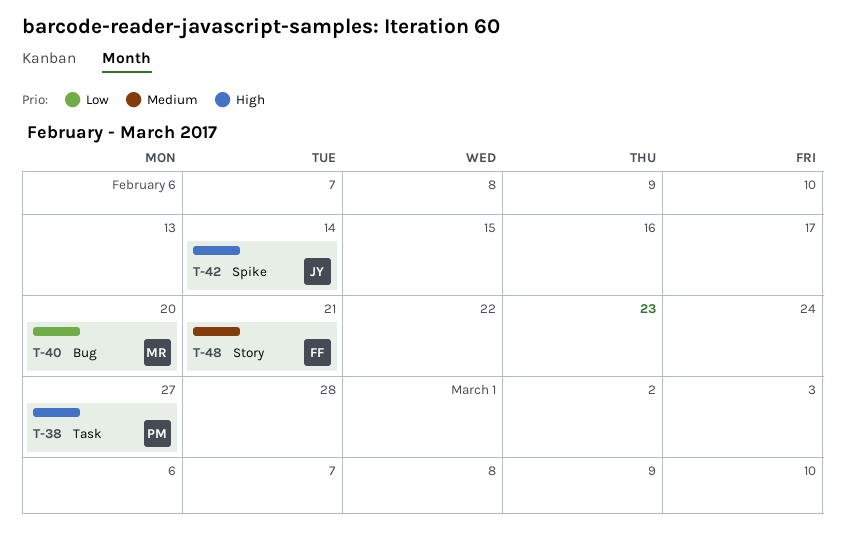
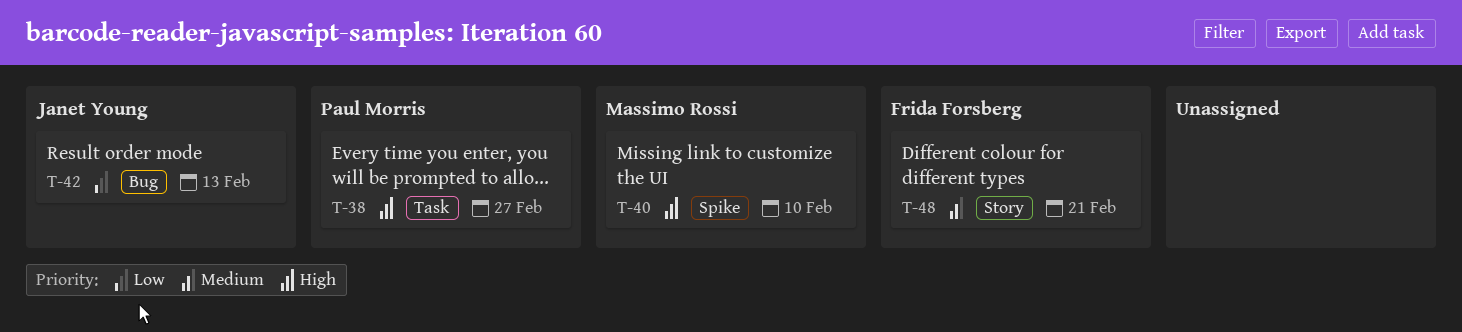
T-40, priority: Low -> High
T-40, label: Bug -> Spike
T-40, due: Feb 20 -> Feb 10
T-42, priority: High -> Low
T-42, label: Spike -> Bug
T-42, due: Feb 14 -> Feb 13

